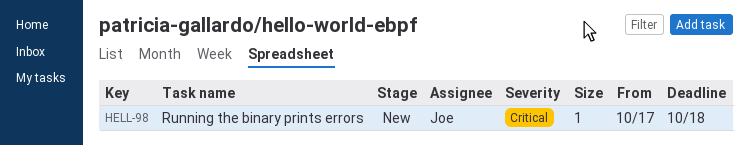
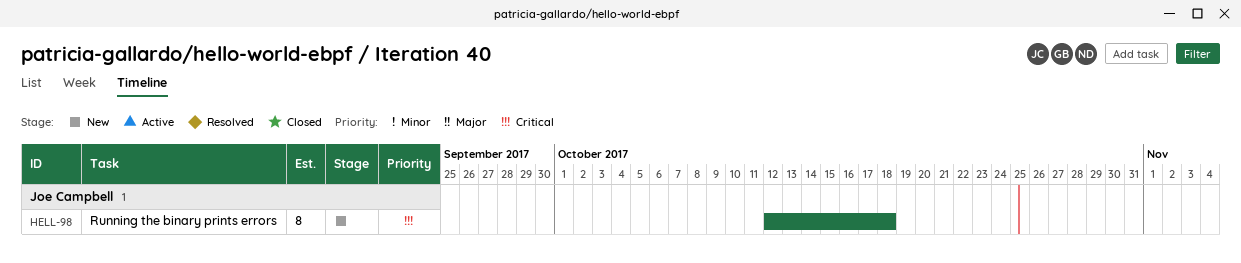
HELL-98, estimate: 1 -> 8
HELL-98, start: Oct 17 -> Oct 12

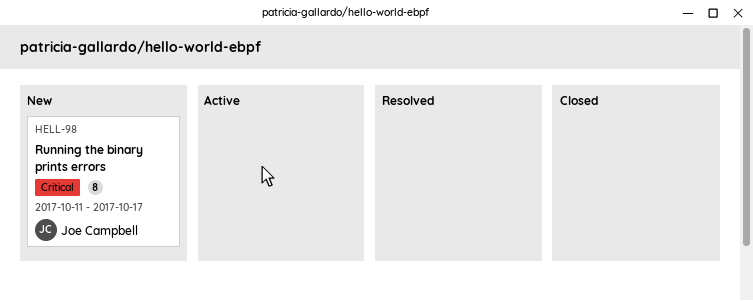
HELL-98, start: Oct 12 -> Oct 11
HELL-98, due: Oct 18 -> Oct 17

